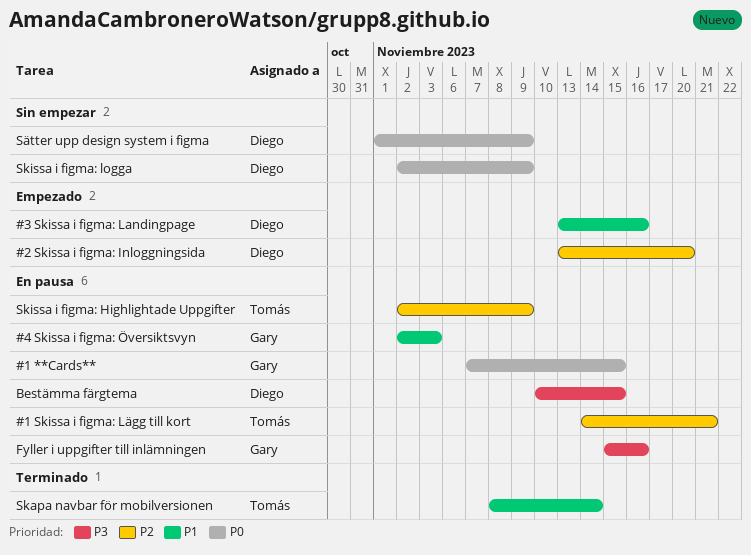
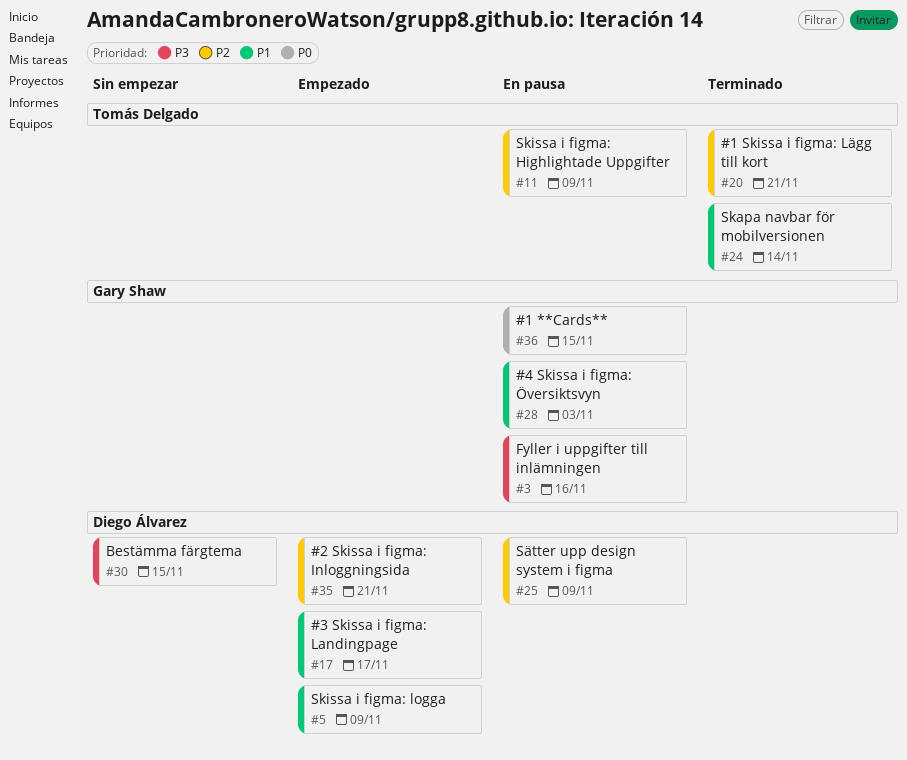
#1 Skissa i figma: Lägg till kort, status: En pausa -> Terminado
#2 Skissa i figma: Inloggningsida, due: Nov 20 -> Nov 21
#3 Skissa i figma: Landingpage, due: Nov 16 -> Nov 17
Bestämma färgtema, status: En pausa -> Sin empezar
Skissa i figma: logga, status: Sin empezar -> Empezado
Skissa i figma: logga, priority: P0 -> P1
Sätter upp design system i figma, status: Sin empezar -> En pausa
Sätter upp design system i figma, priority: P0 -> P2

